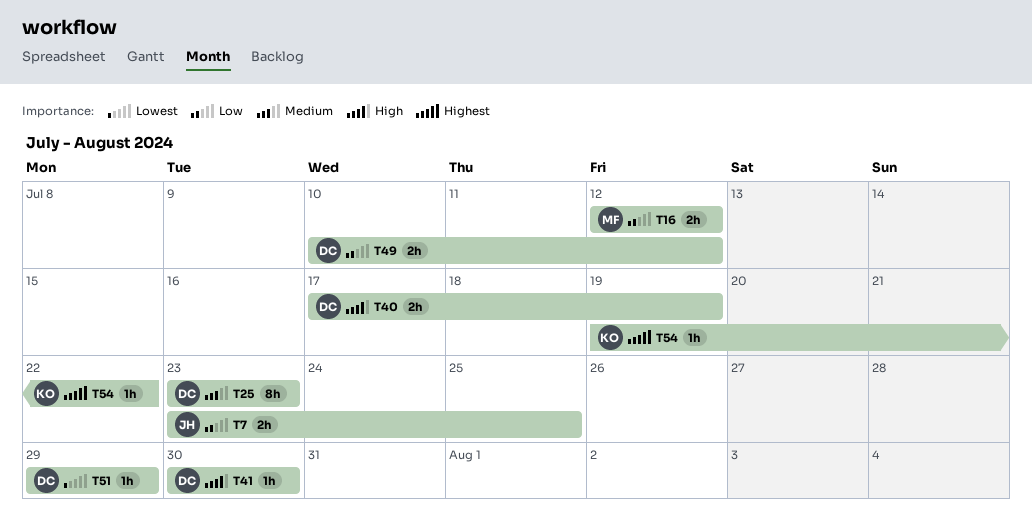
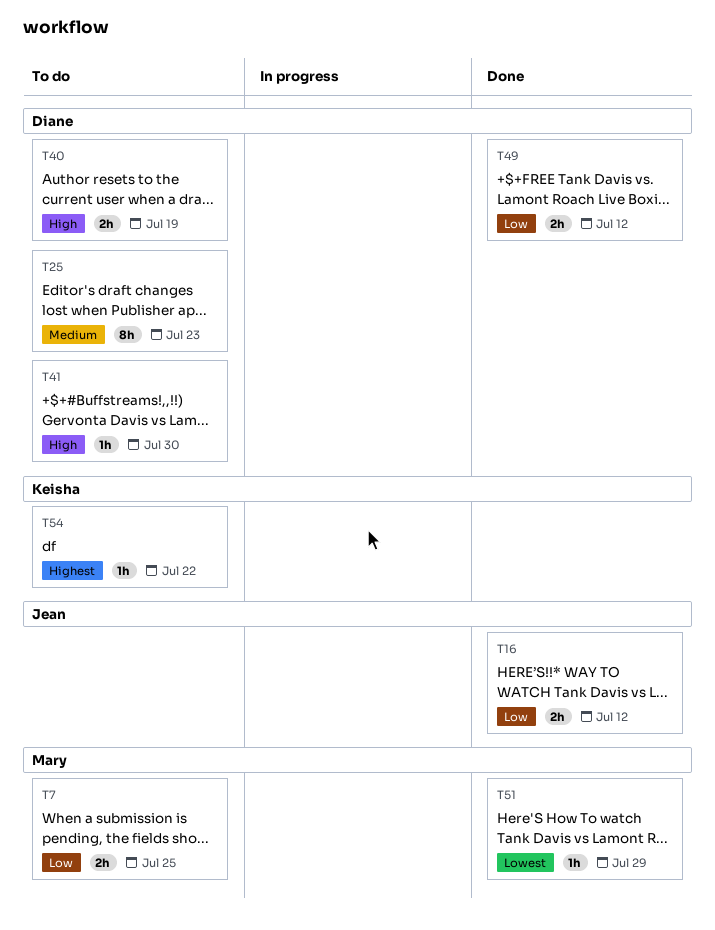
T7, owner: Jean -> Mary
T16, owner: Mary -> Jean
T51, owner: Diane -> Mary

